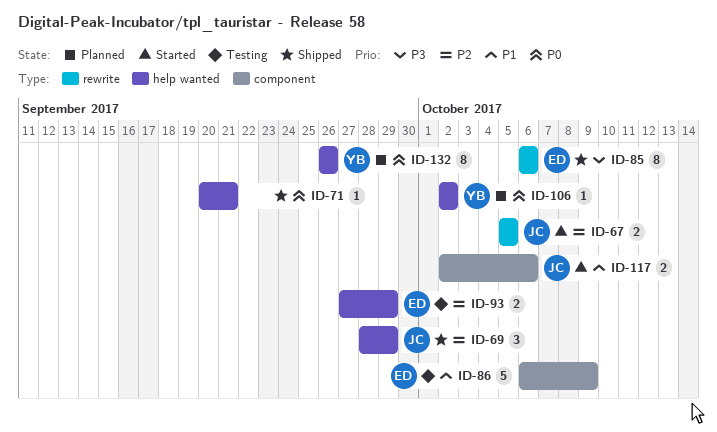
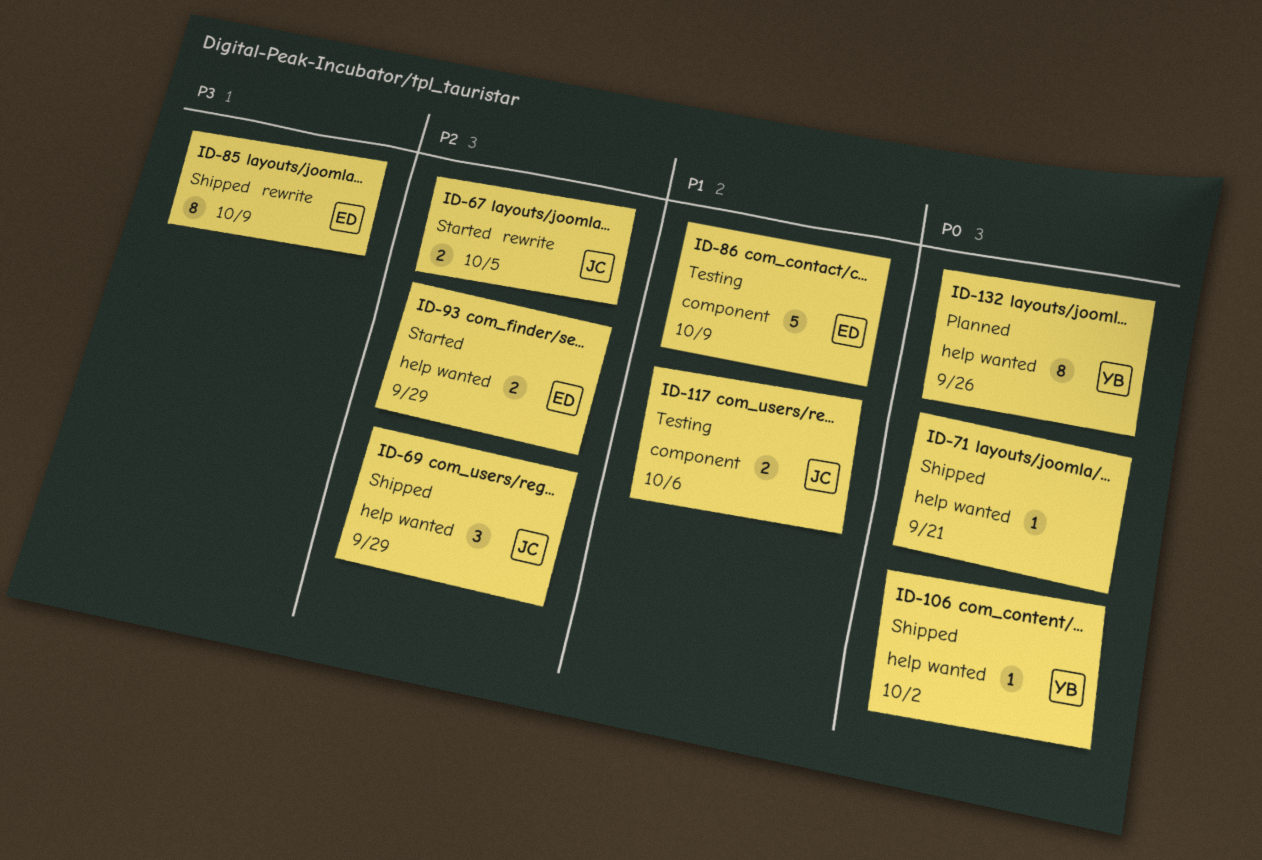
ID-85, due: Oct 6 -> Oct 9
ID-93, status: Testing -> Started
ID-106, status: Planned -> Shipped
ID-117, status: Started -> Testing

